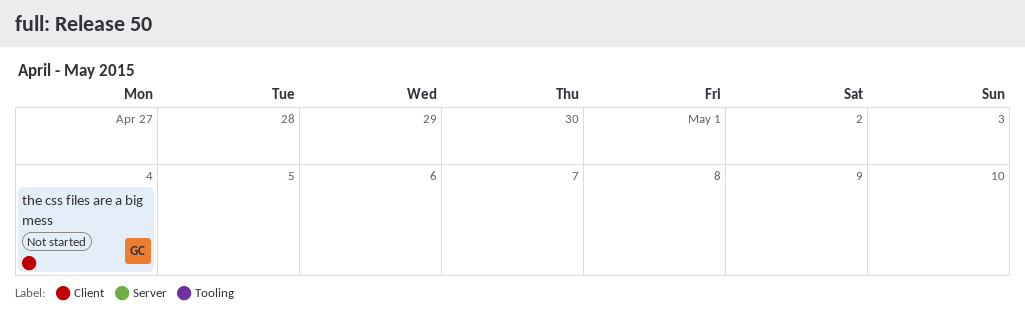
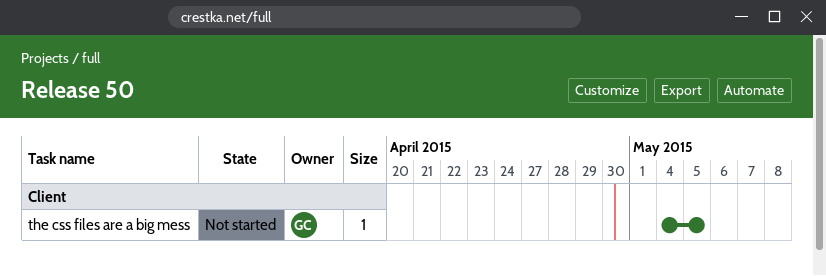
the css files are a big mess, due: May 4 -> May 5

